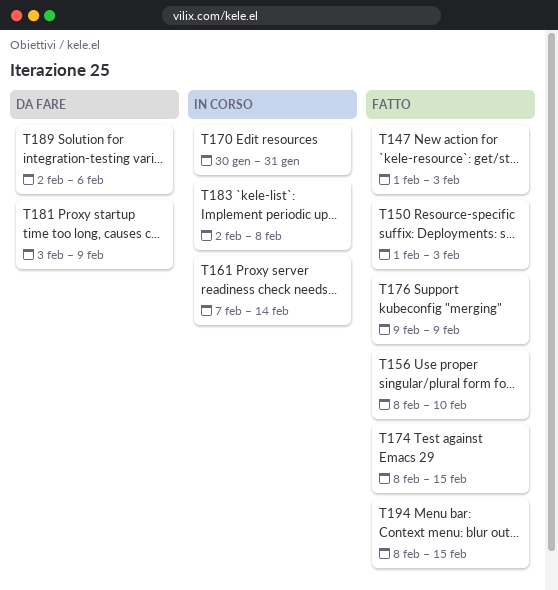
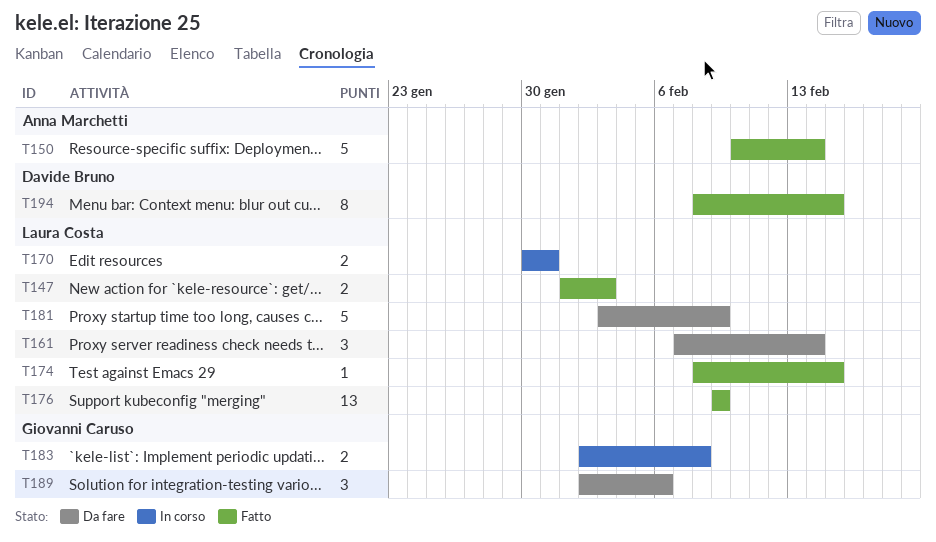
T150, start: Feb 1 -> Feb 10
T150, due: Feb 3 -> Feb 14
T156: present -> none
T161, status: In corso -> Da fare

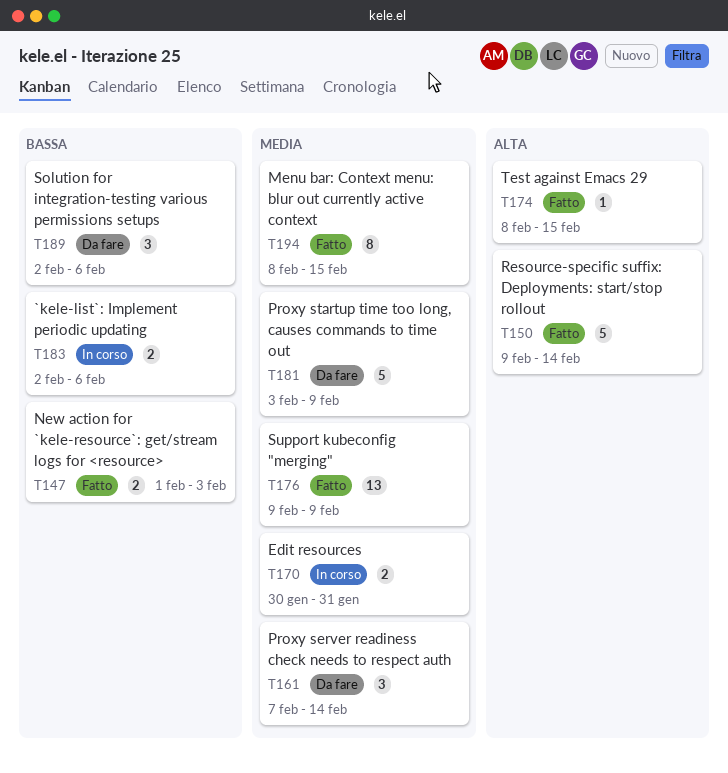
T150, start: Feb 10 -> Feb 9
T183, due: Feb 8 -> Feb 6

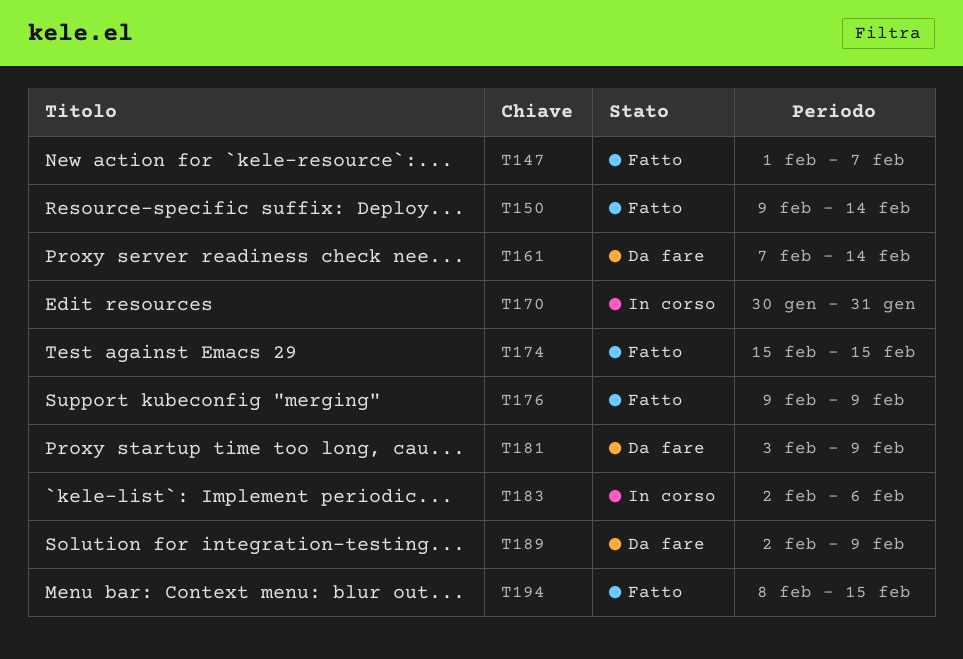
T147, due: Feb 3 -> Feb 7
T174, start: Feb 8 -> Feb 15
T189, due: Feb 6 -> Feb 9

